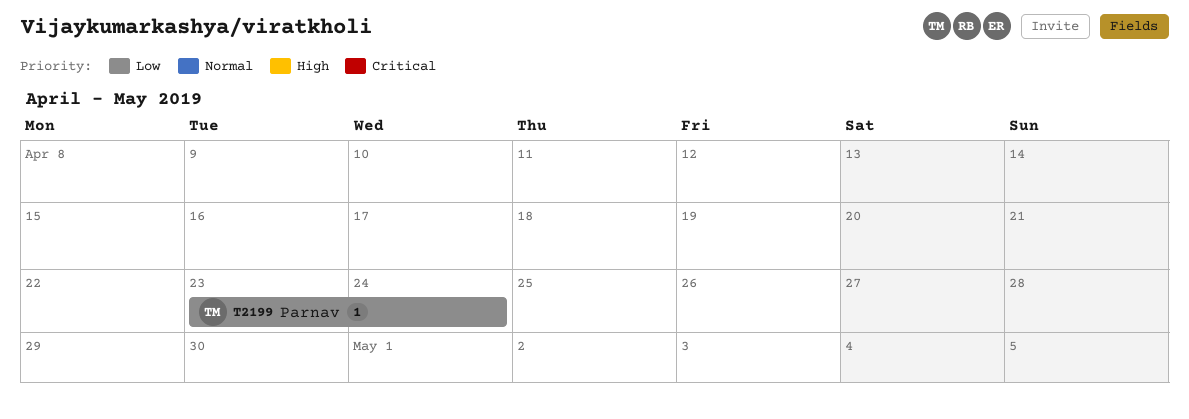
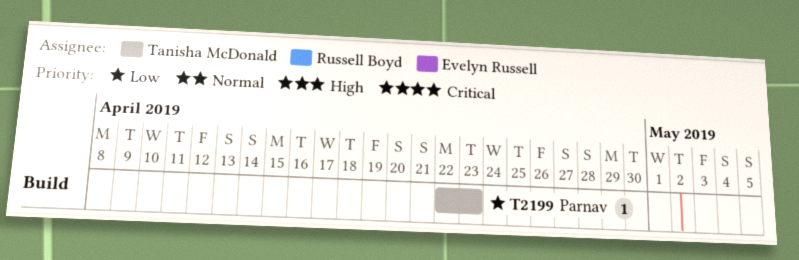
T2199, start: Apr 23 -> Apr 22
T2199, due: Apr 24 -> Apr 23

